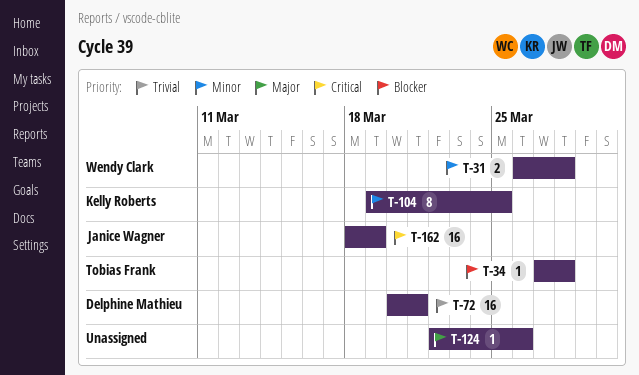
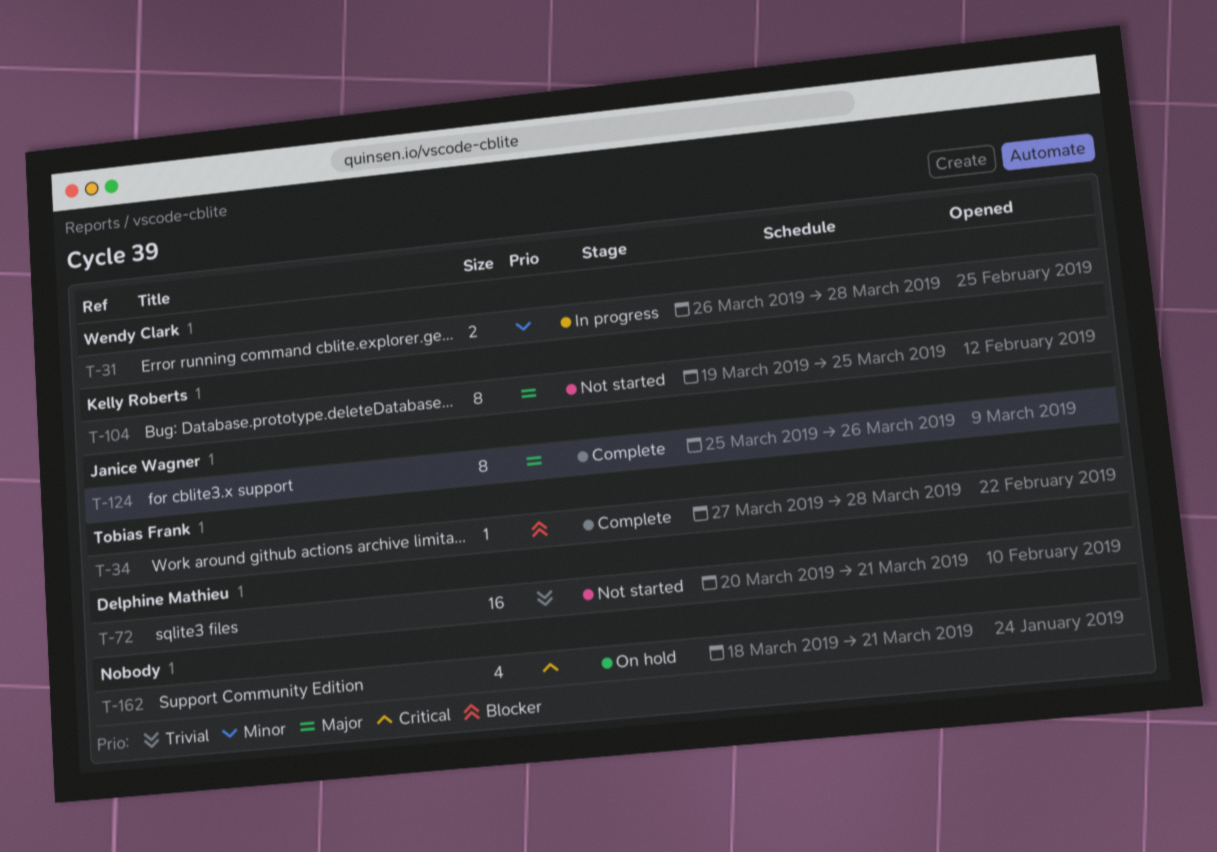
T-104, priority: Minor -> Major
T-124, owner: none -> Janice Wagner
T-124, estimate: 1 -> 8
T-124, start: Mar 22 -> Mar 25
T-162, owner: Janice Wagner -> none
T-162, estimate: 16 -> 4
T-162, due: Mar 19 -> Mar 21

